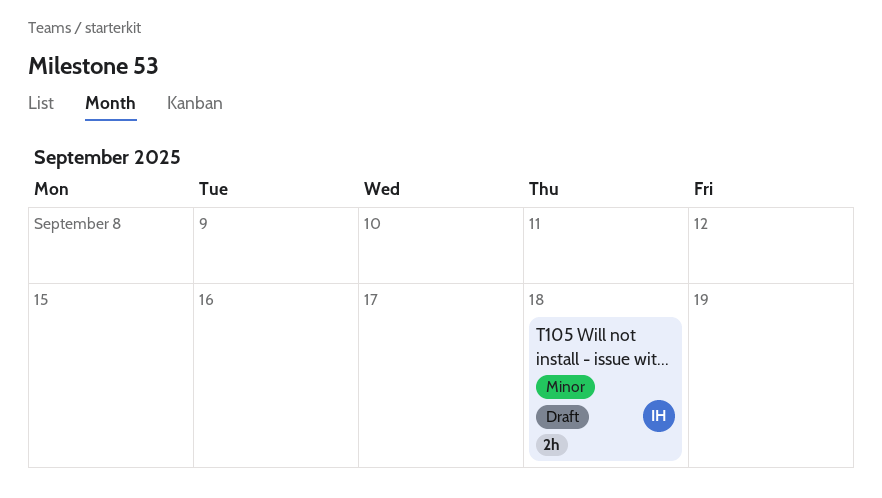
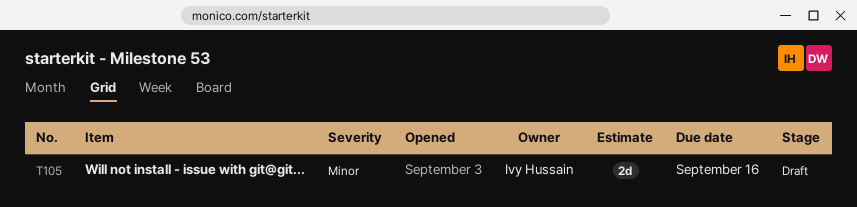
T105, estimate: 2h -> 2d
T105, due: Sep 18 -> Sep 16

